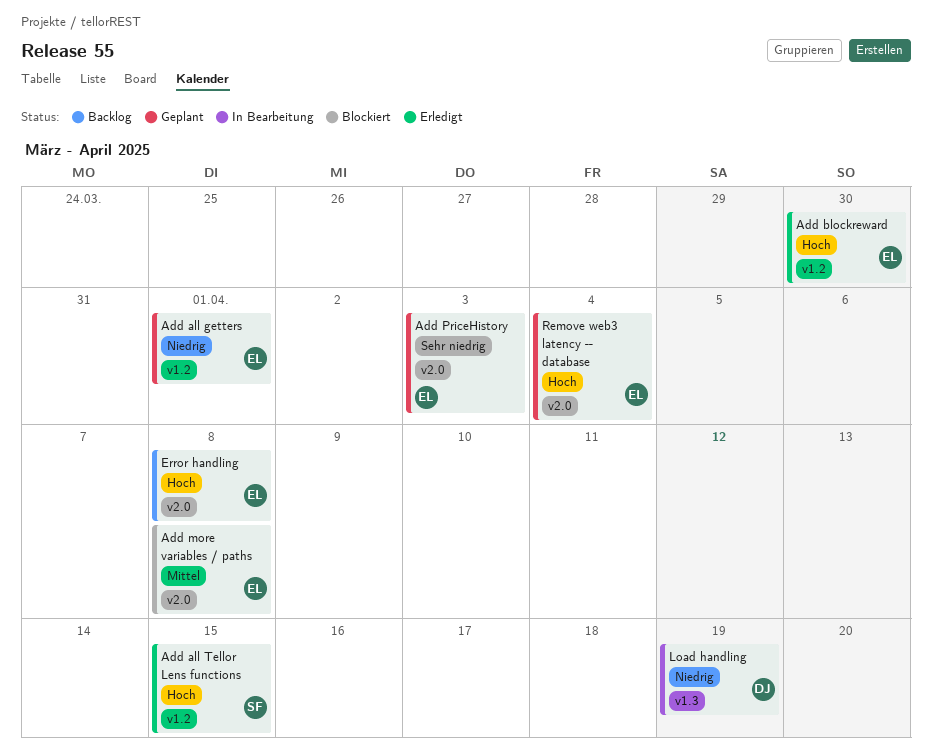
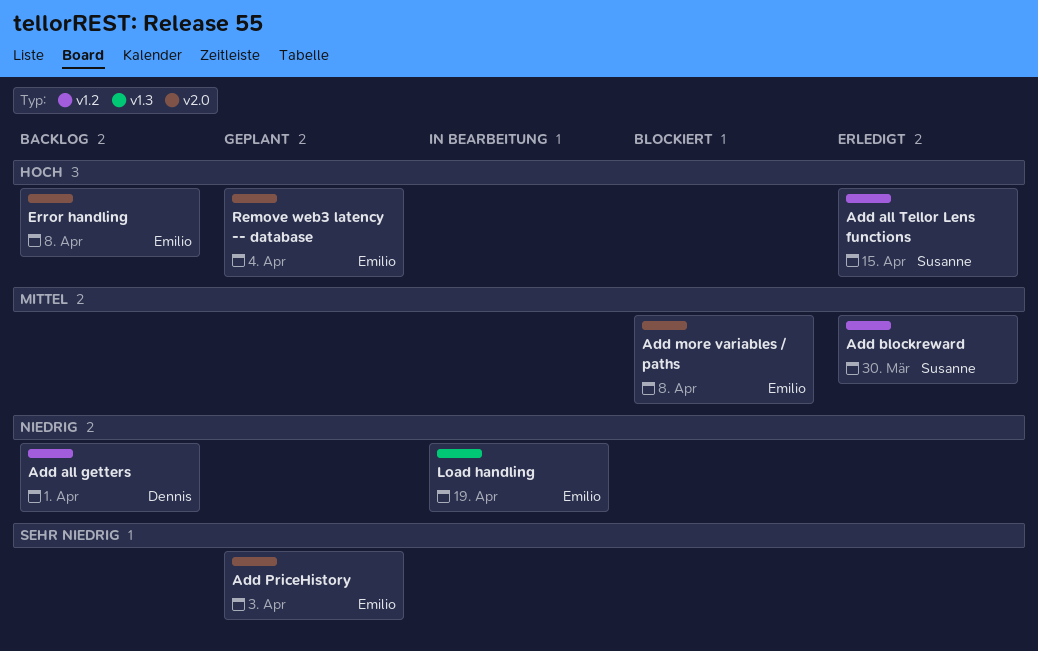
Add all getters, status: Geplant -> Backlog
Add all getters, owner: Emilio -> Dennis
Add blockreward, owner: Emilio -> Susanne
Add blockreward, priority: Hoch -> Mittel
Load handling, owner: Dennis -> Emilio

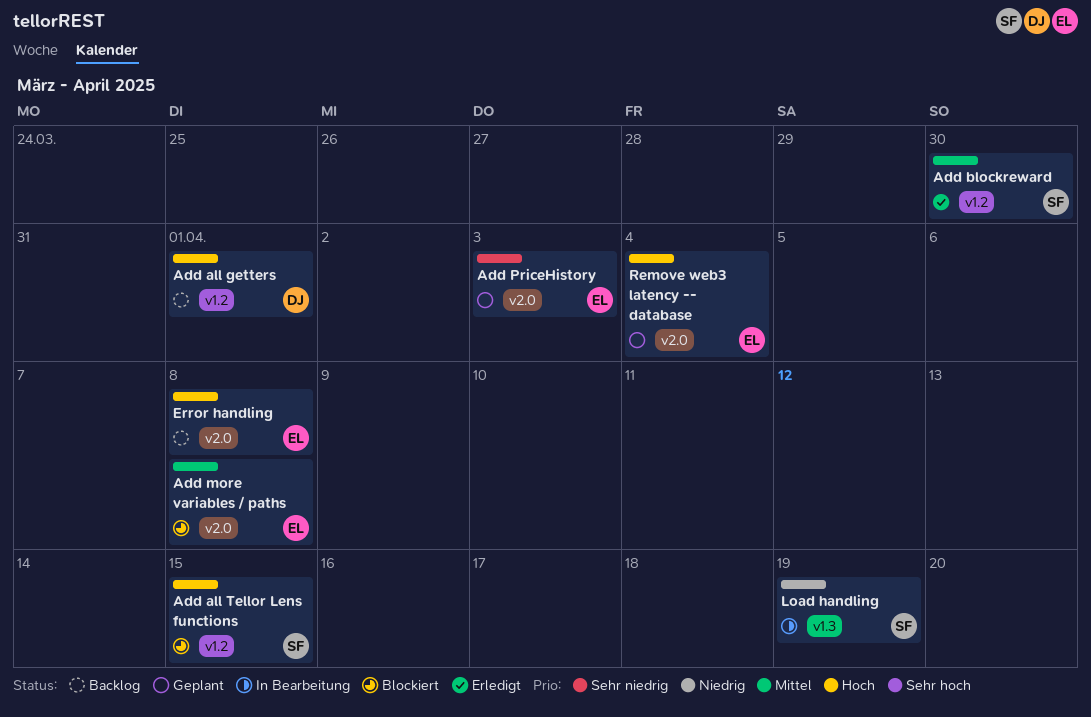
Add all getters, priority: Niedrig -> Hoch
Add all Tellor Lens functions, status: Erledigt -> Blockiert
Load handling, owner: Emilio -> Susanne

